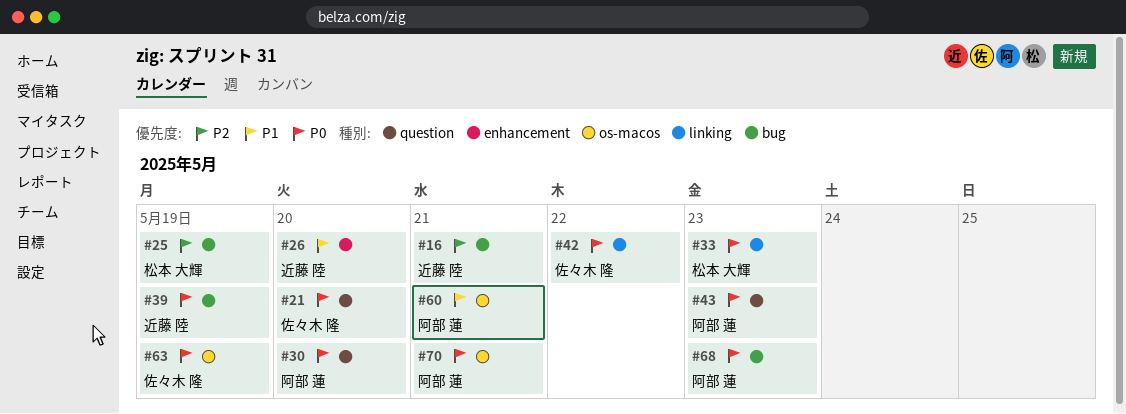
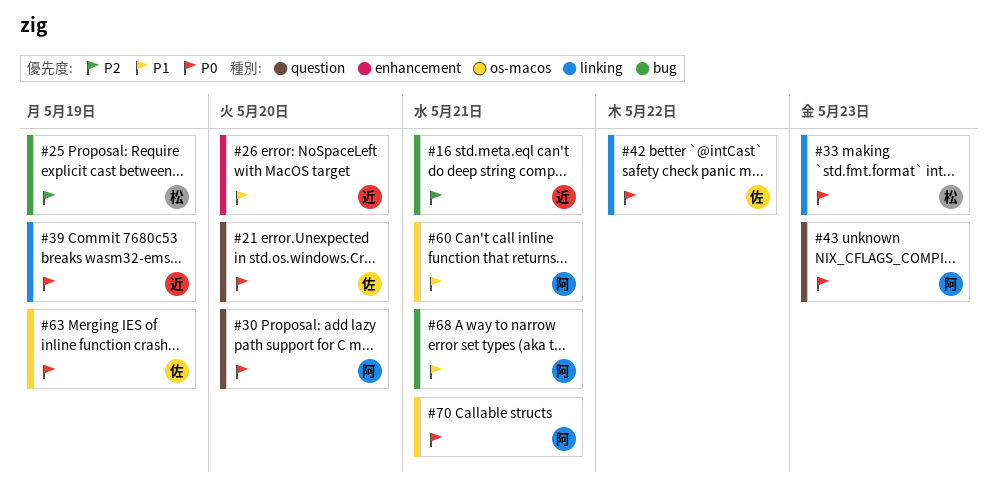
#39, label: bug -> linking
#68, priority: P0 -> P1
#68, due: May 23 -> May 21

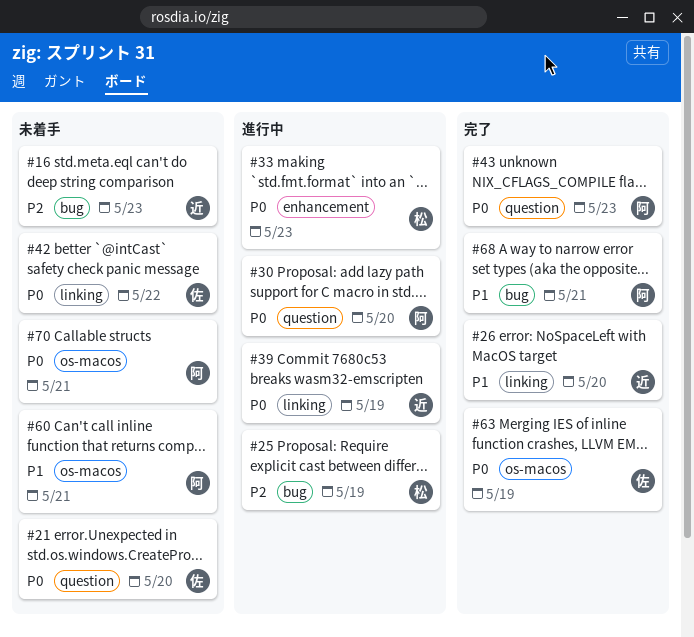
#16, due: May 21 -> May 23
#26, label: enhancement -> linking
#33, label: linking -> enhancement

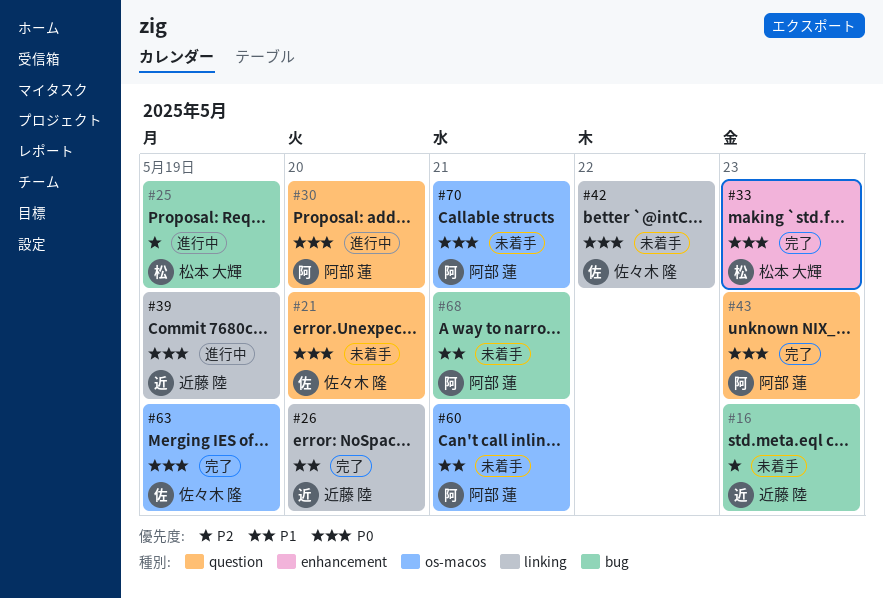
#33, status: 進行中 -> 完了
#68, status: 完了 -> 未着手

